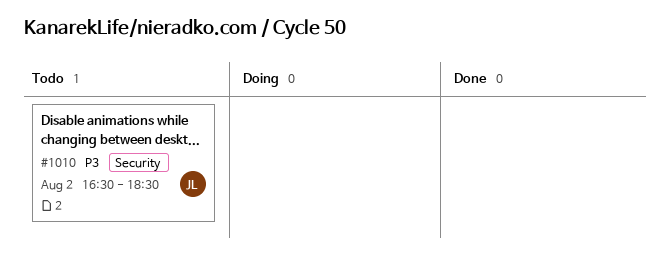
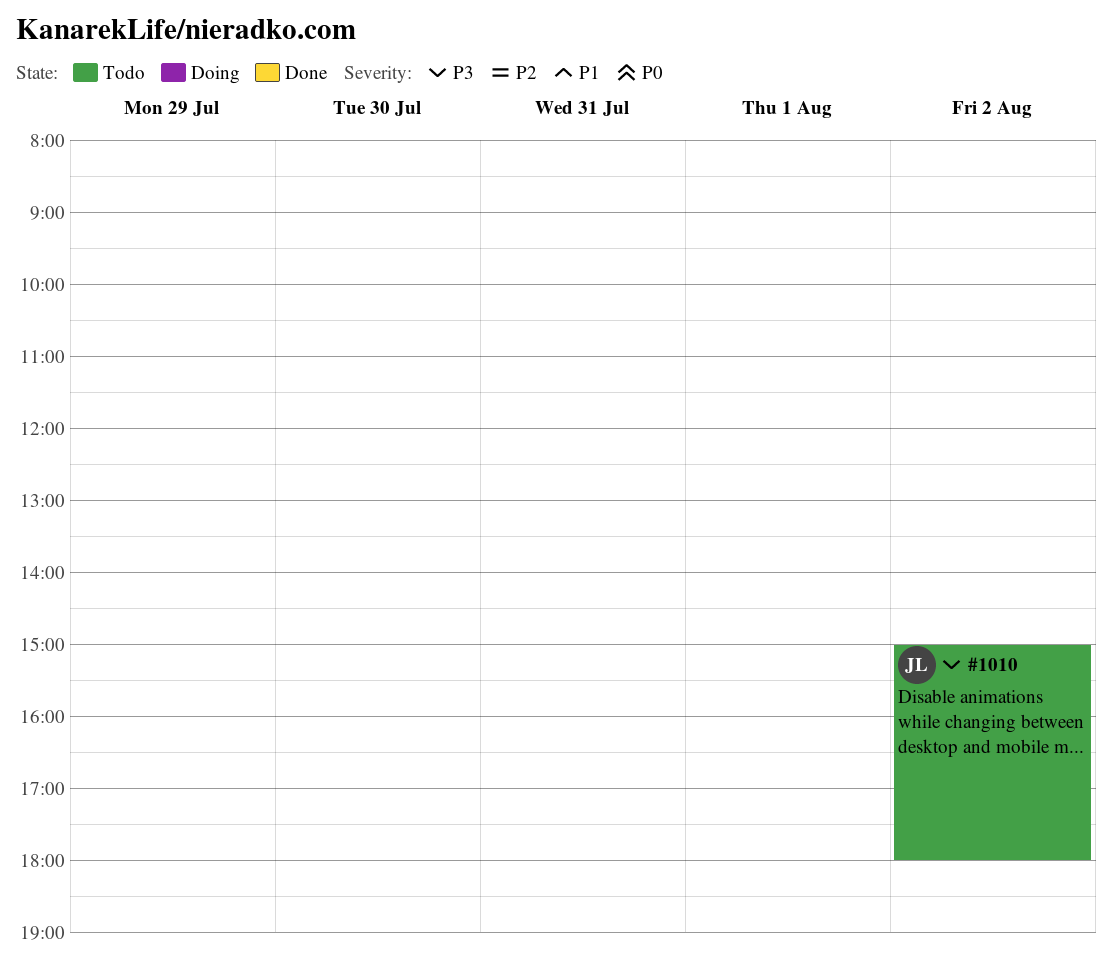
#1010, begins: 16:30 -> 15:00
#1010, ends: 18:30 -> 18:00

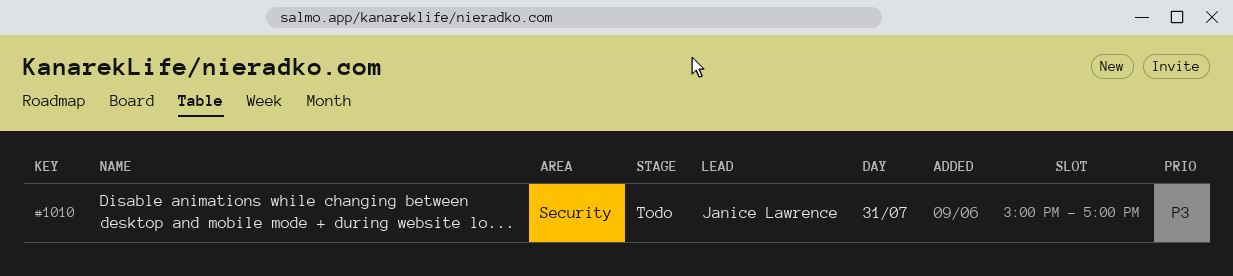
#1010, day: Aug 2 -> Jul 31
#1010, ends: 18:00 -> 17:00

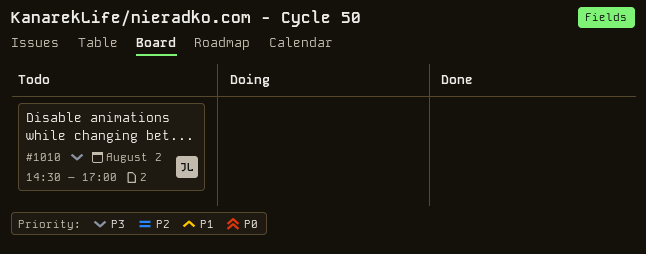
#1010, day: Jul 31 -> Aug 2
#1010, begins: 15:00 -> 14:30

